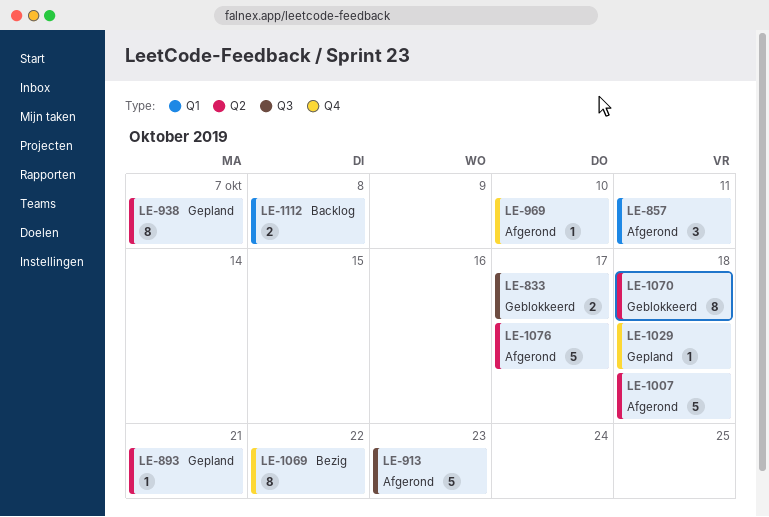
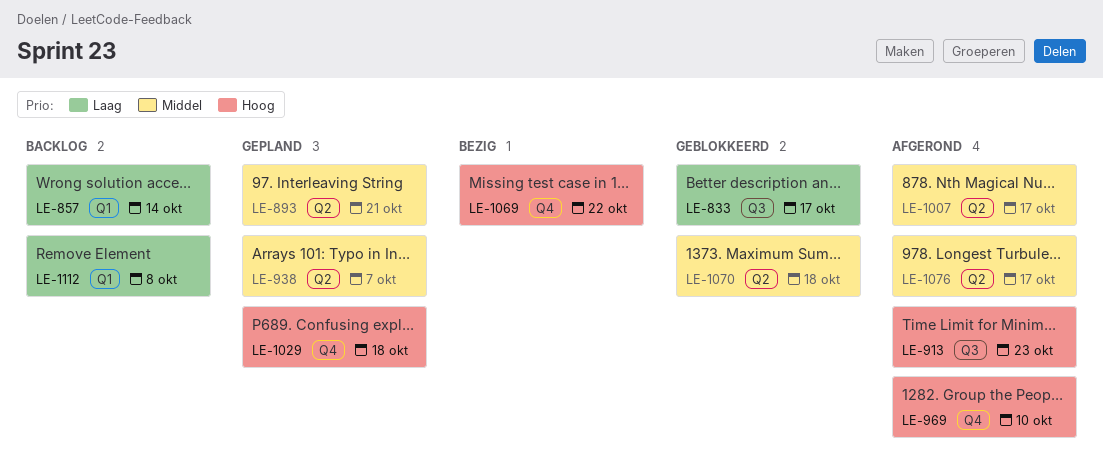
LE-857, status: Afgerond -> Backlog
LE-857, due: Oct 11 -> Oct 14
LE-1007, due: Oct 18 -> Oct 17

